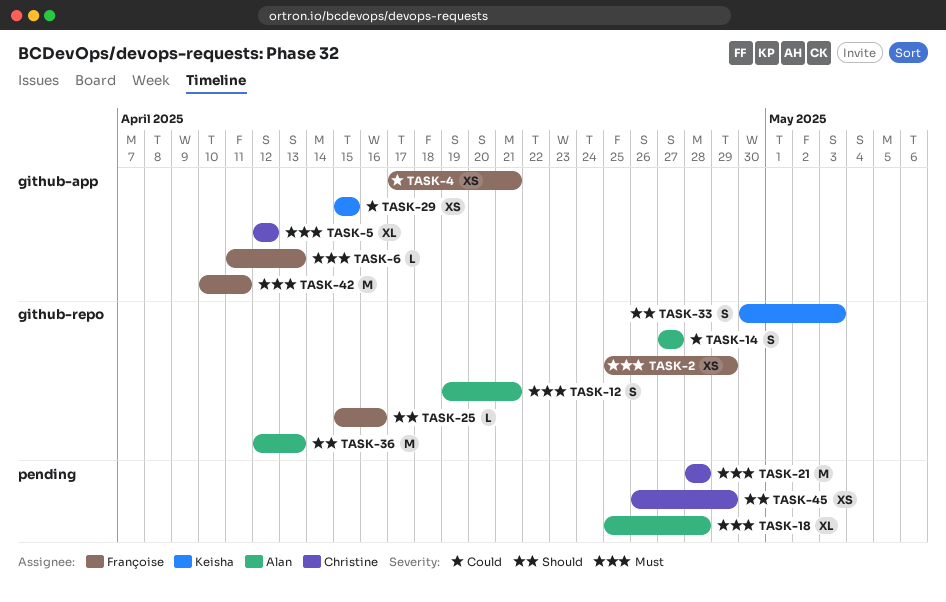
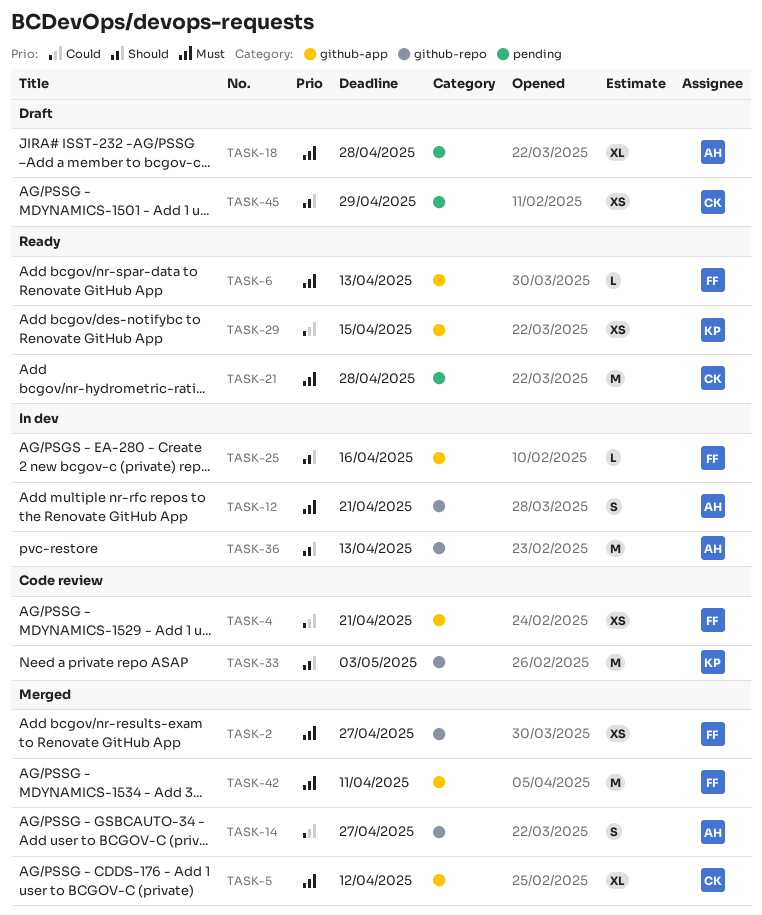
TASK-2, due: Apr 29 -> Apr 27
TASK-25, label: github-repo -> github-app
TASK-33, estimate: S -> M

